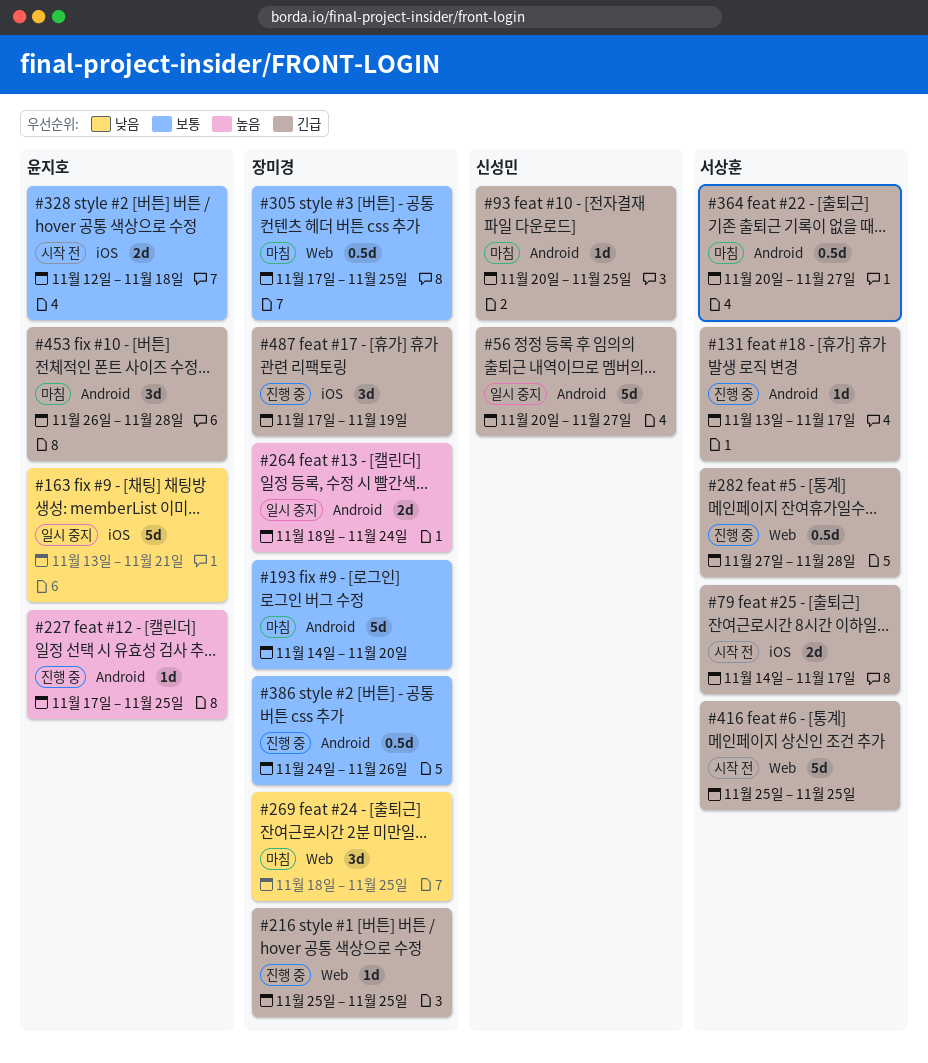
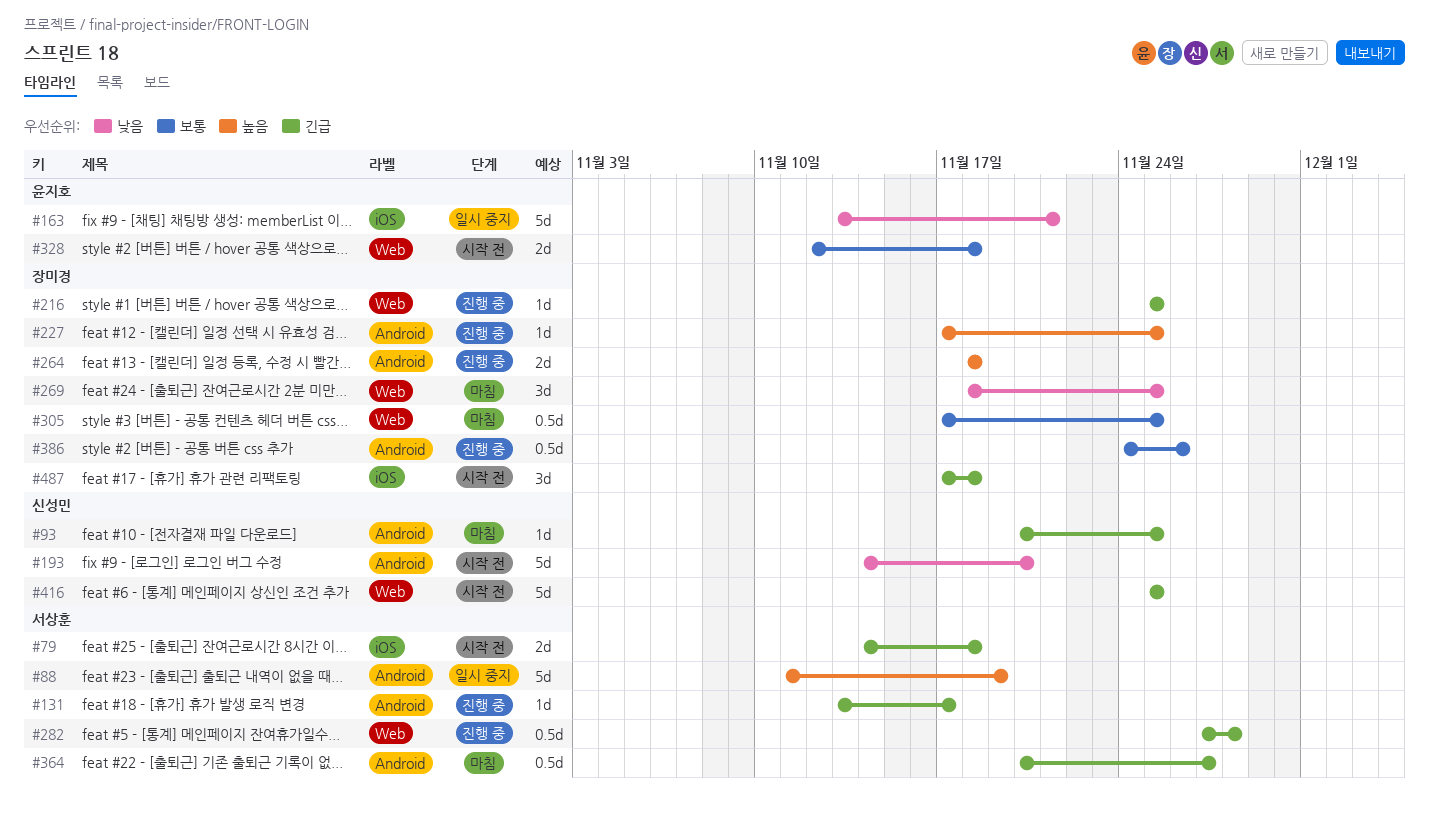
#56: present -> none
#79, due: Nov 17 -> Nov 18
#88: none -> present
#193, status: 마침 -> 시작 전
#193, owner: 장미경 -> 신성민
#193, priority: 보통 -> 낮음
#227, owner: 윤지호 -> 장미경
#264, status: 일시 중지 -> 진행 중
#264, due: Nov 24 -> Nov 18
#328, label: iOS -> Web
#416, owner: 서상훈 -> 신성민
#453: present -> none
#487, status: 진행 중 -> 시작 전
#487, due: Nov 19 -> Nov 18

